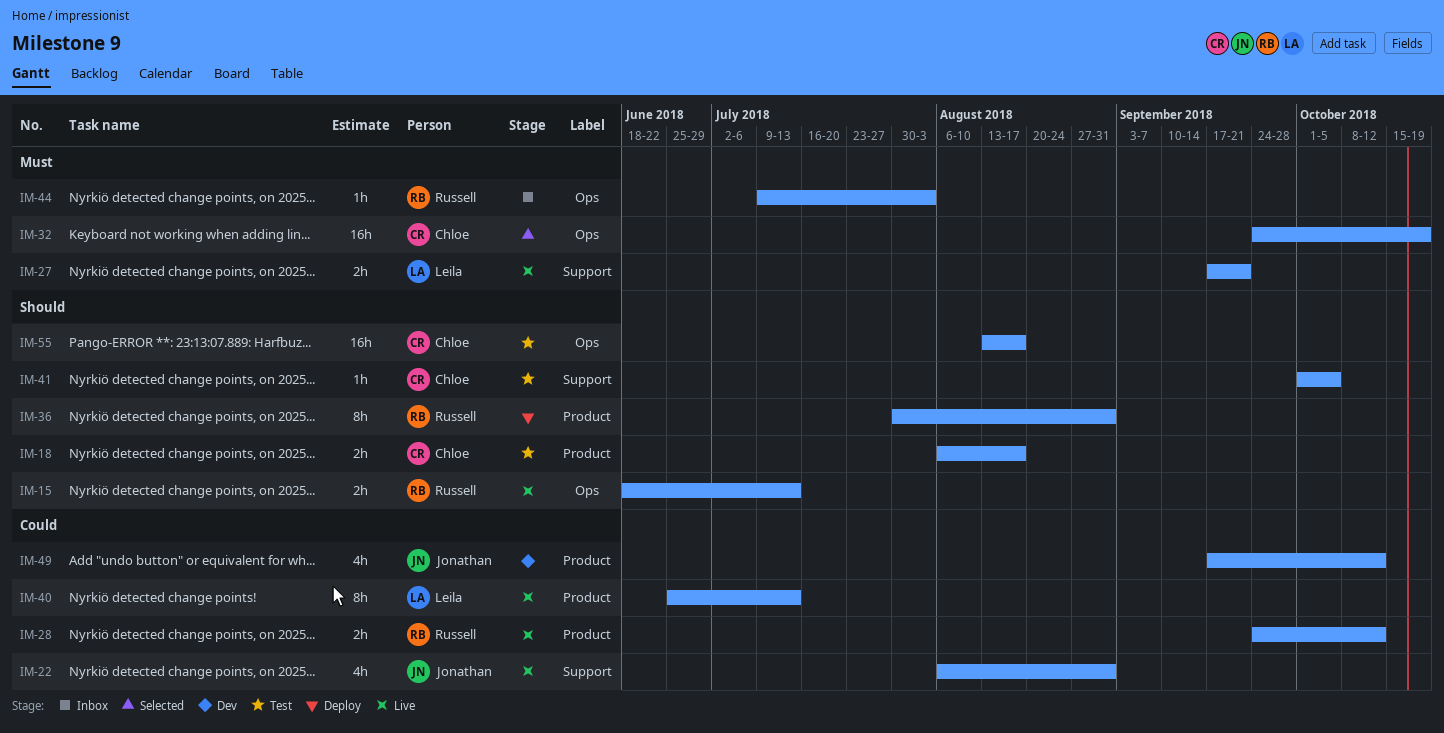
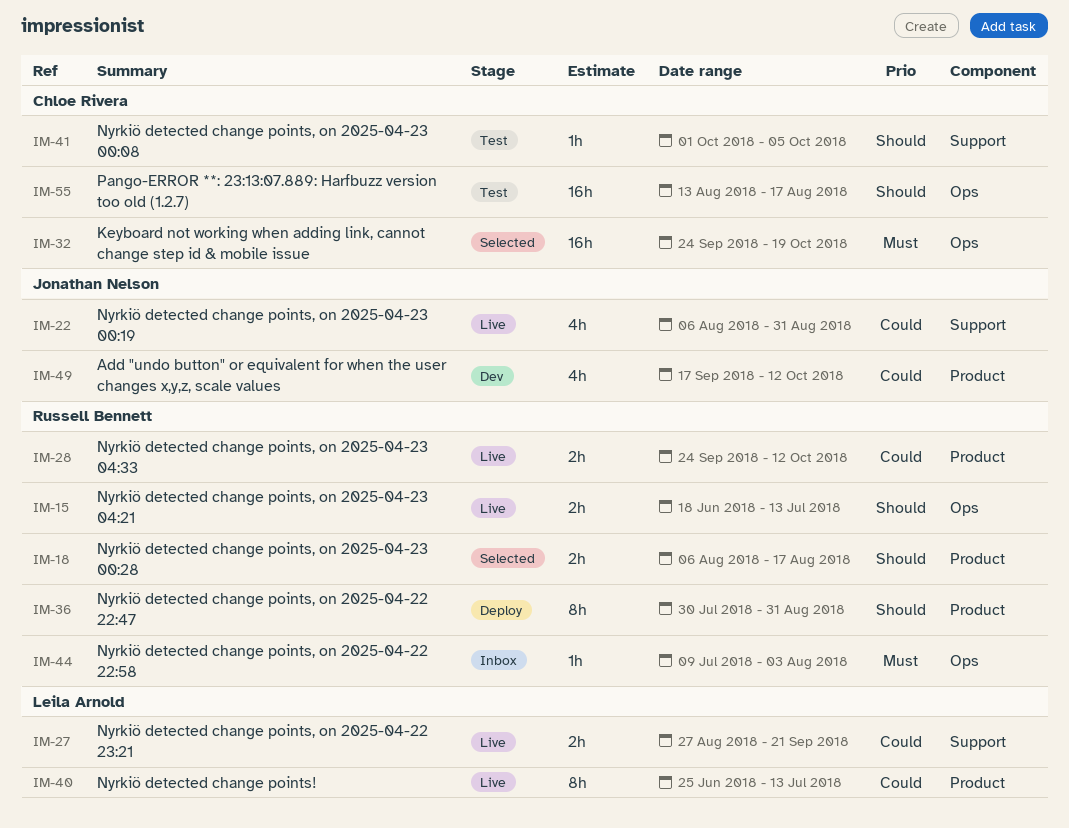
IM-18, status: Test -> Selected
IM-18, owner: Chloe Rivera -> Russell Bennett
IM-27, priority: Must -> Could
IM-27, start: Sep 17 -> Aug 27

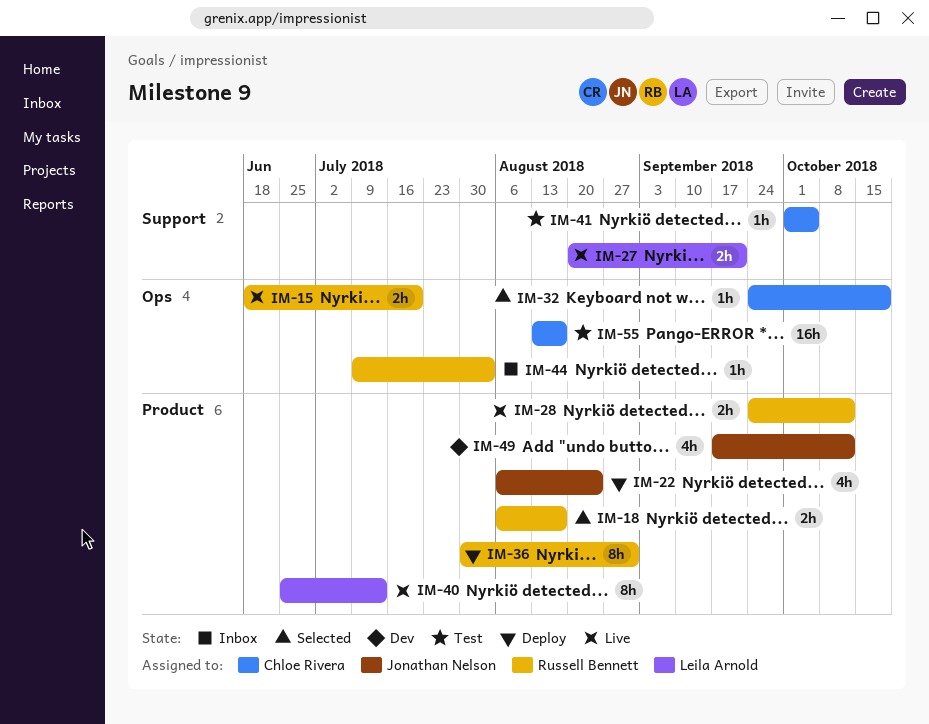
IM-15, due: Jul 13 -> Jul 20
IM-22, status: Live -> Deploy
IM-22, label: Support -> Product
IM-22, due: Aug 31 -> Aug 24
IM-27, start: Aug 27 -> Aug 20
IM-32, estimate: 16h -> 1h

